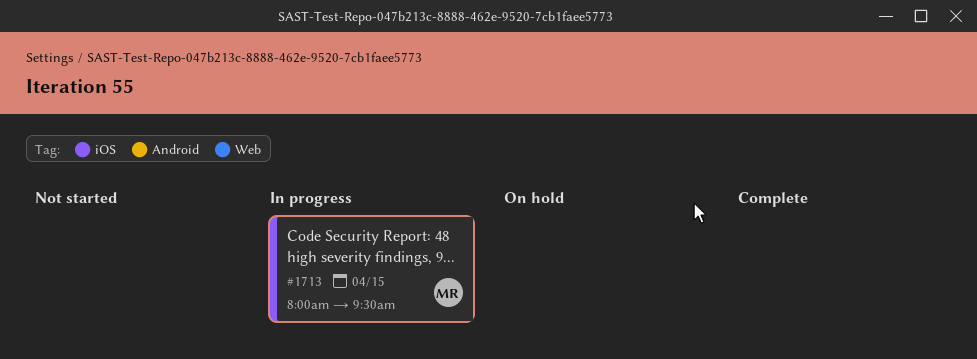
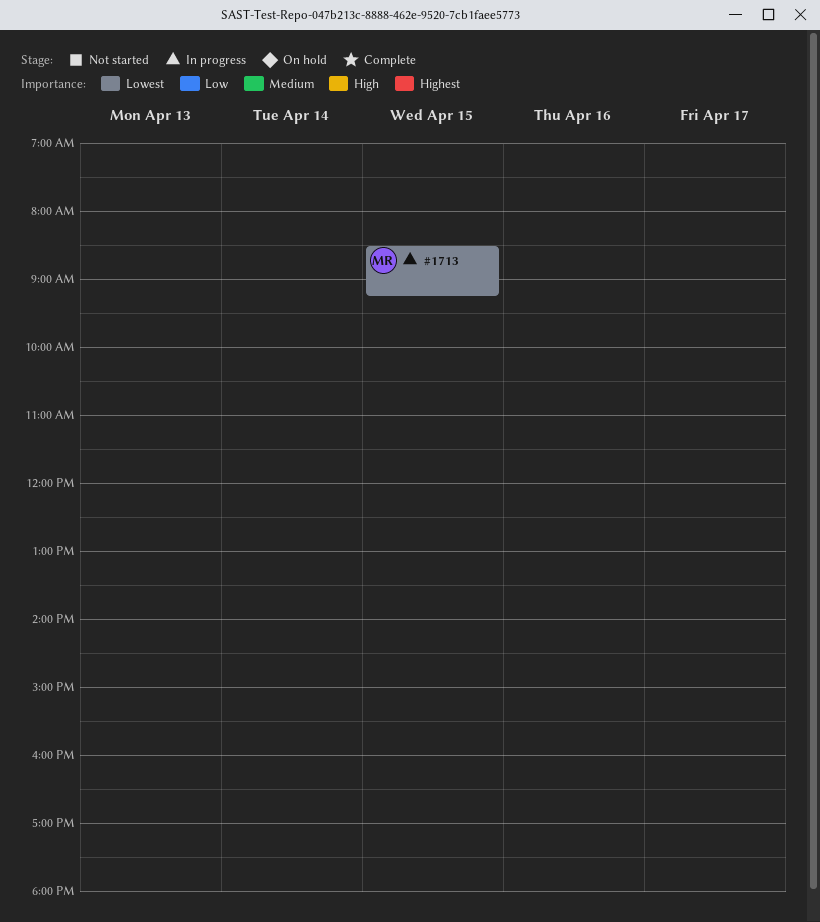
#1713, begins: 08:00 -> 08:30
#1713, ends: 09:30 -> 09:15

